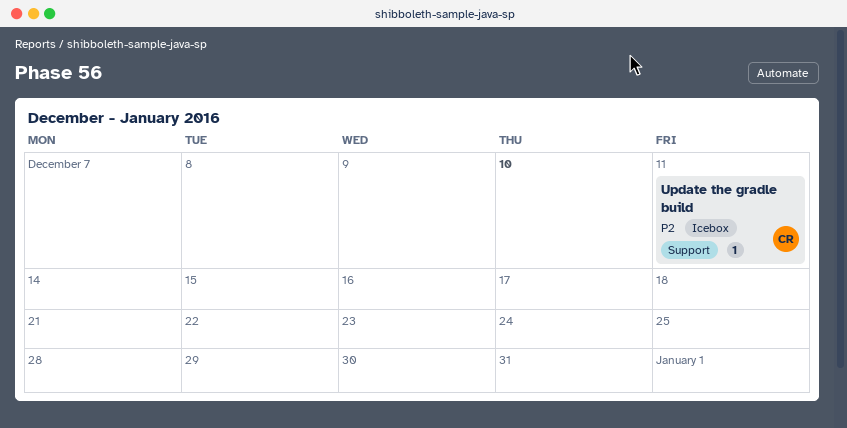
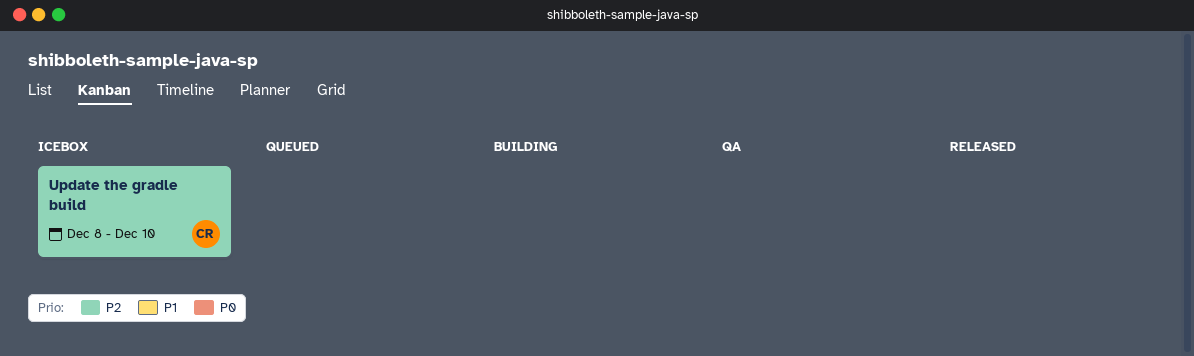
Update the gradle build, due: Dec 11 -> Dec 10

